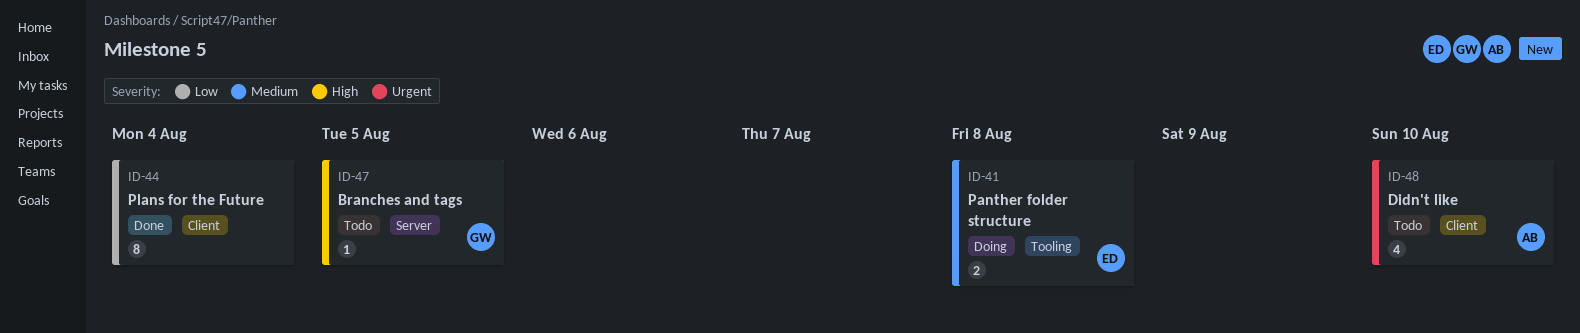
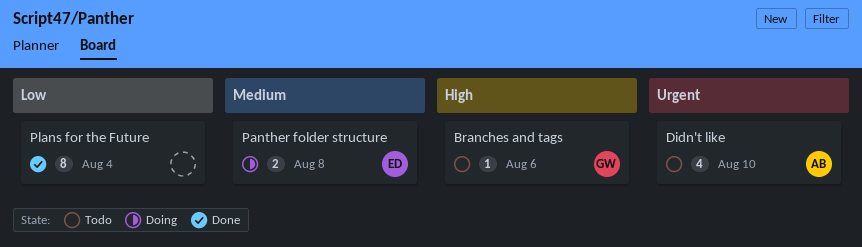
Branches and tags, due: Aug 5 -> Aug 6

